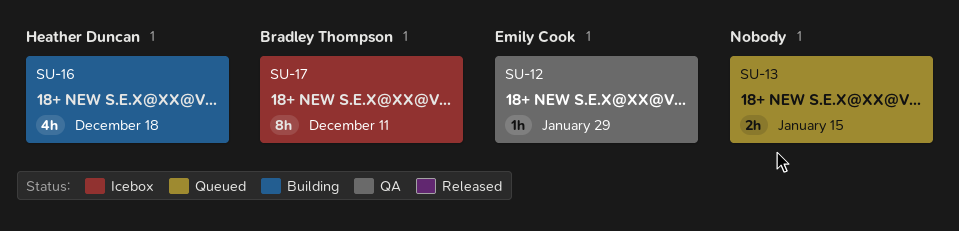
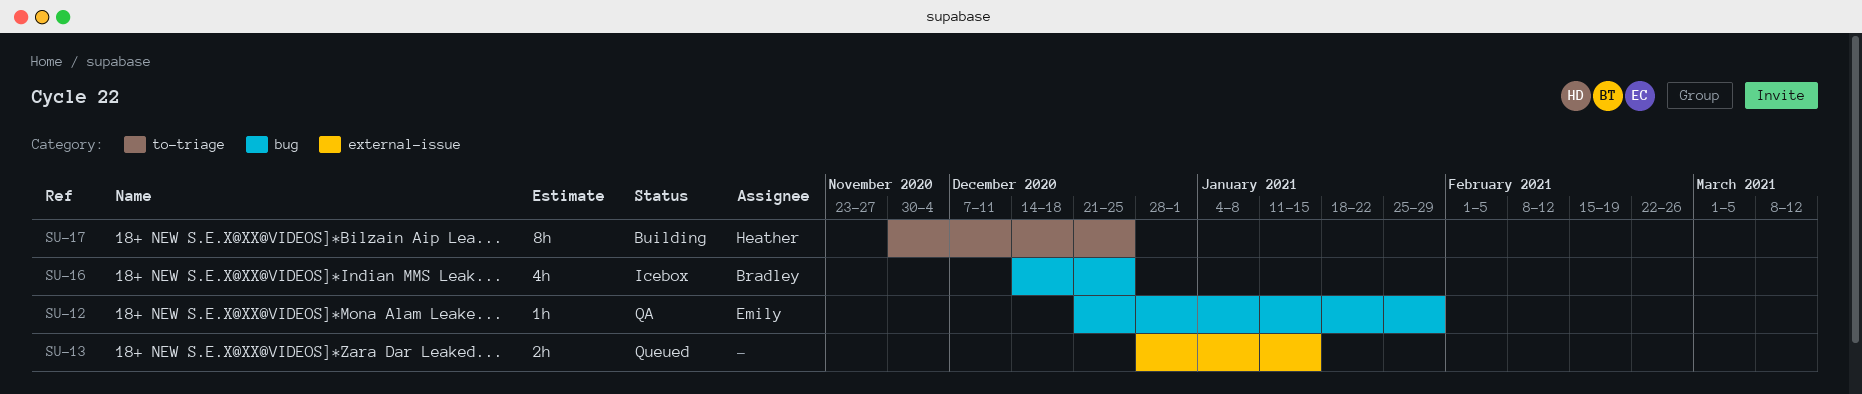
SU-16, status: Building -> Icebox
SU-16, owner: Heather Duncan -> Bradley Thompson
SU-16, due: Dec 18 -> Dec 25
SU-17, status: Icebox -> Building
SU-17, owner: Bradley Thompson -> Heather Duncan
SU-17, due: Dec 11 -> Dec 25

